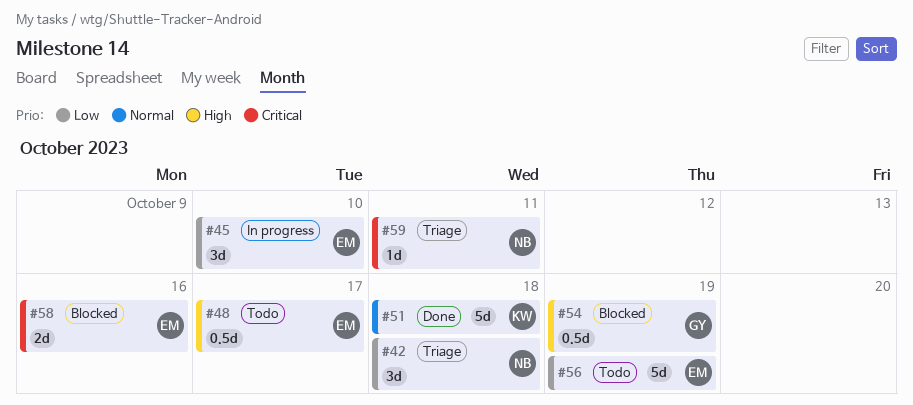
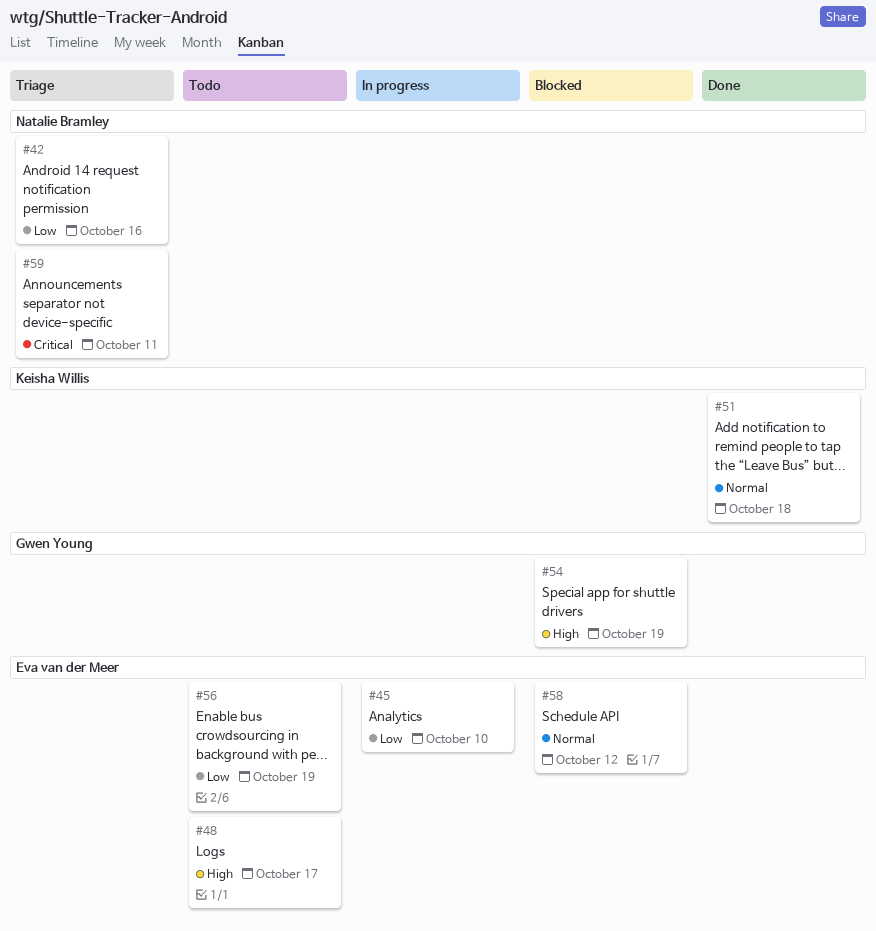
#42, due: Oct 18 -> Oct 16
#58, priority: Critical -> Normal
#58, due: Oct 16 -> Oct 12

